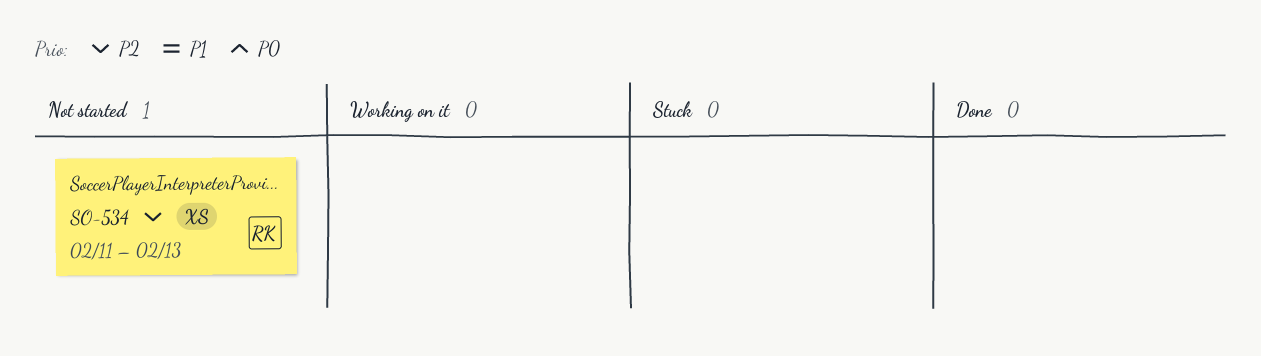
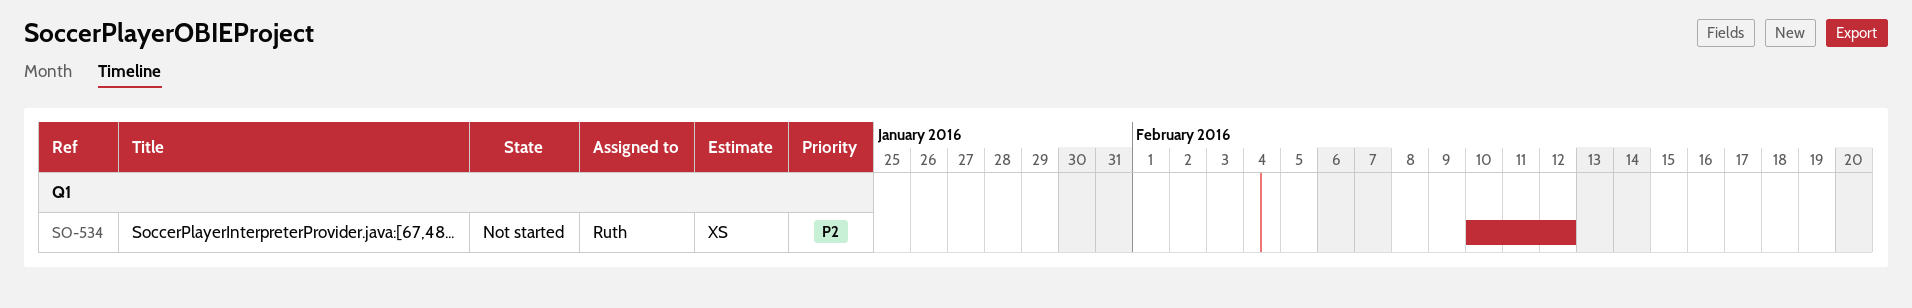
SO-534, start: Feb 11 -> Feb 10
SO-534, due: Feb 13 -> Feb 12

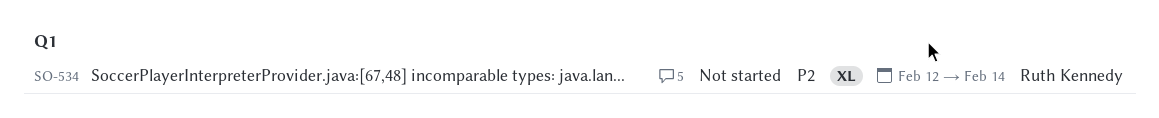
SO-534, estimate: XS -> XL
SO-534, start: Feb 10 -> Feb 12
SO-534, due: Feb 12 -> Feb 14

